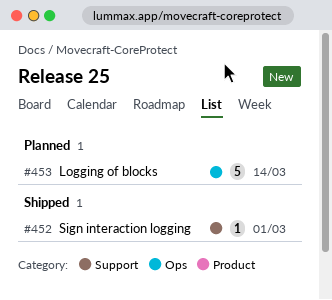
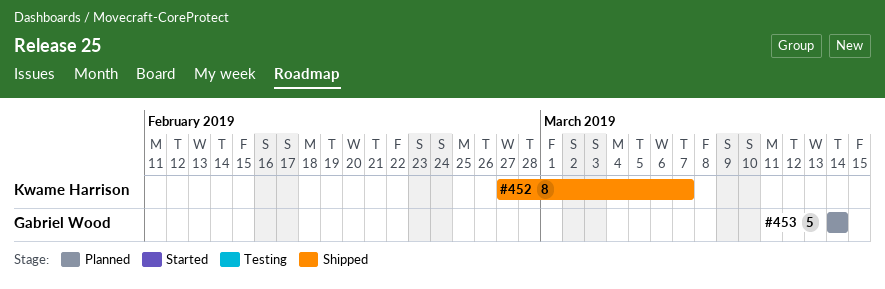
#452, estimate: 1 -> 8
#452, due: Mar 1 -> Mar 7

